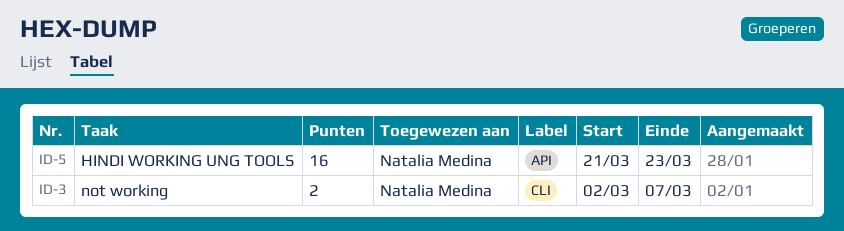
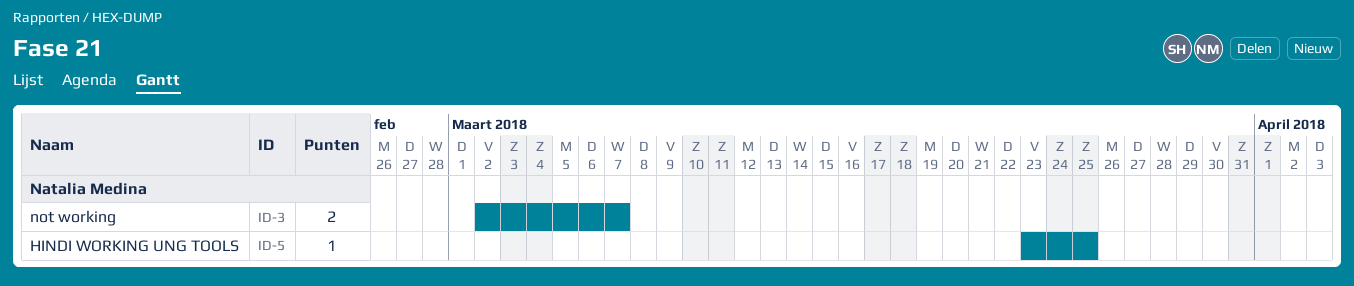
ID-5, estimate: 16 -> 1
ID-5, start: Mar 21 -> Mar 23
ID-5, due: Mar 23 -> Mar 25

